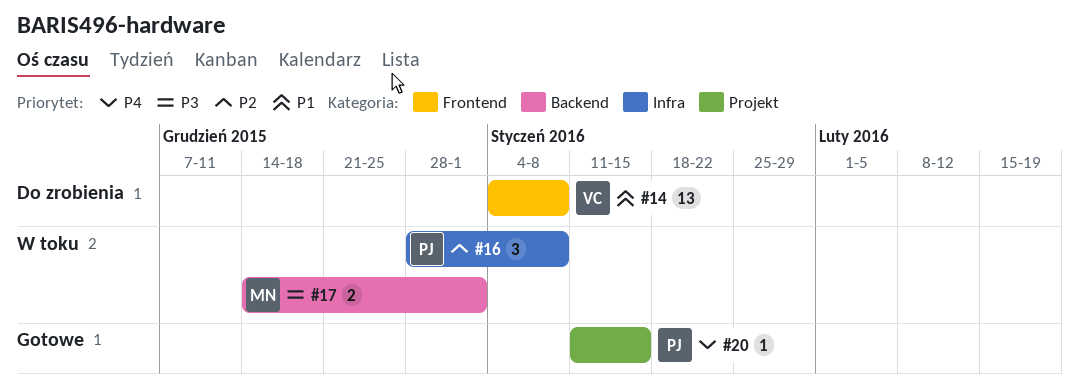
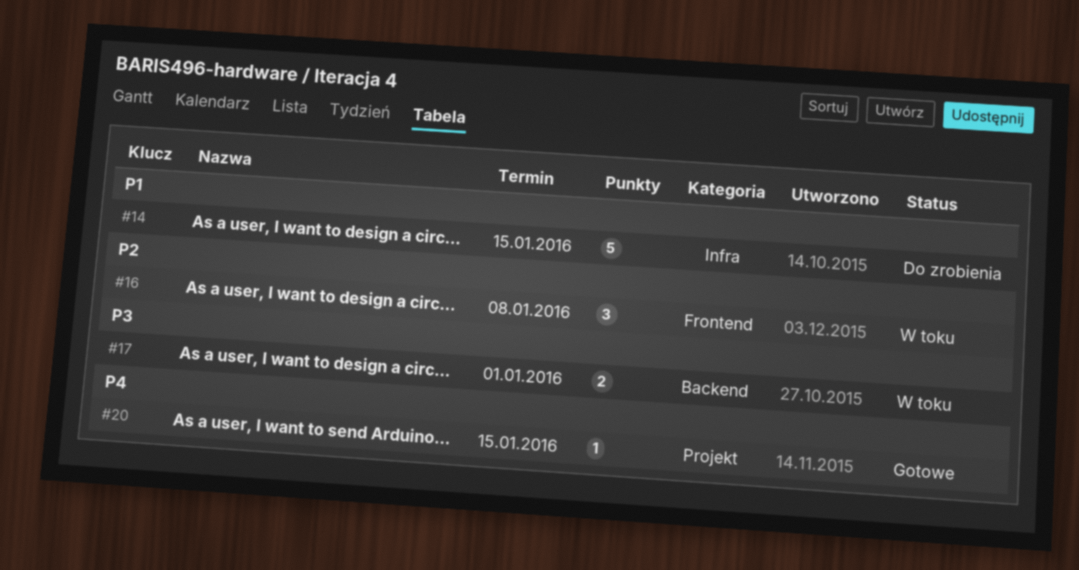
#14, label: Frontend -> Infra
#14, estimate: 13 -> 5
#14, due: Jan 8 -> Jan 15
#16, label: Infra -> Frontend

